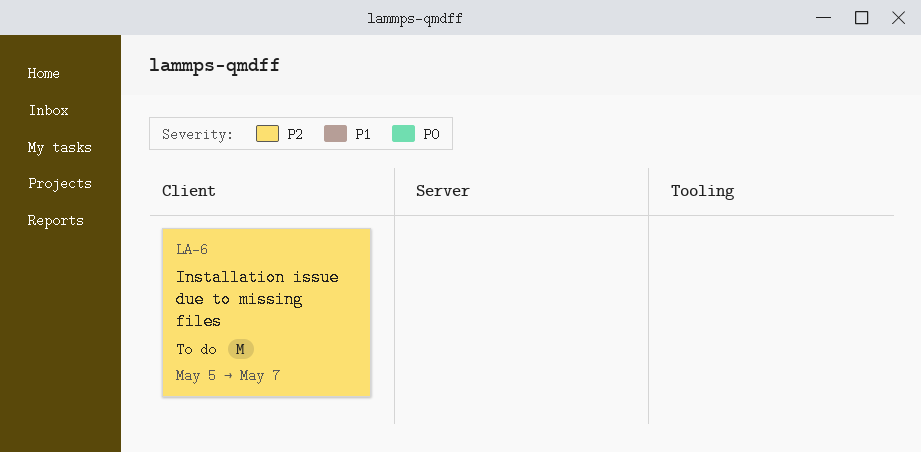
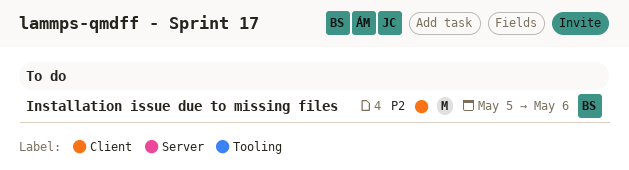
Installation issue due to missing files, due: May 7 -> May 6

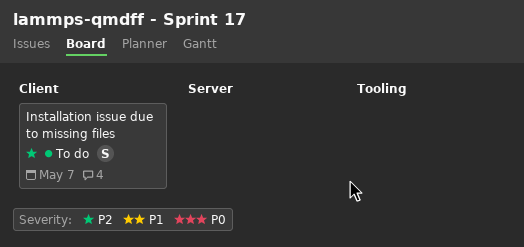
Installation issue due to missing files, estimate: M -> S
Installation issue due to missing files, due: May 6 -> May 7

